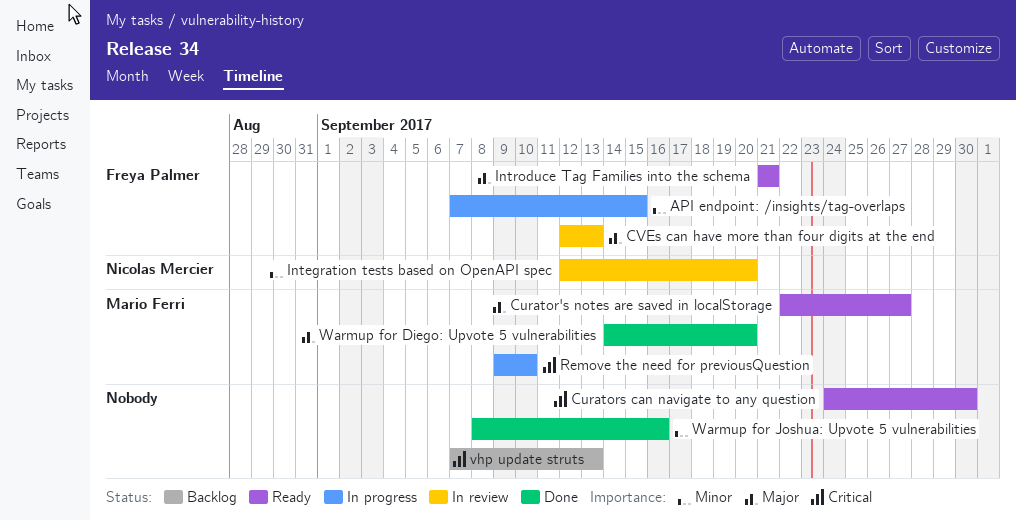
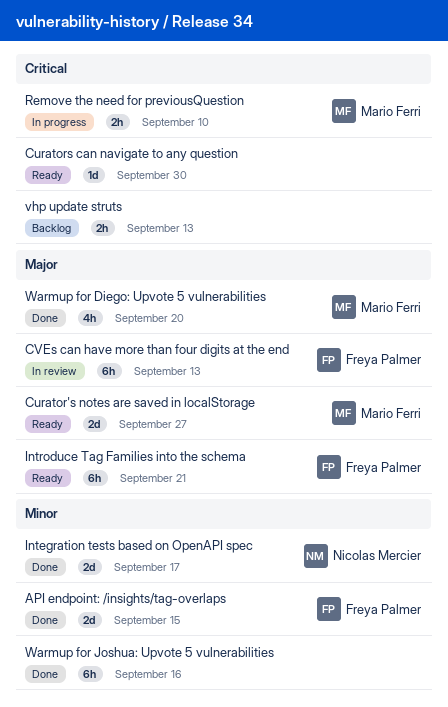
API endpoint: /insights/tag-overlaps, status: In progress -> Done
Integration tests based on OpenAPI spec, status: In review -> Done
Integration tests based on OpenAPI spec, due: Sep 20 -> Sep 17

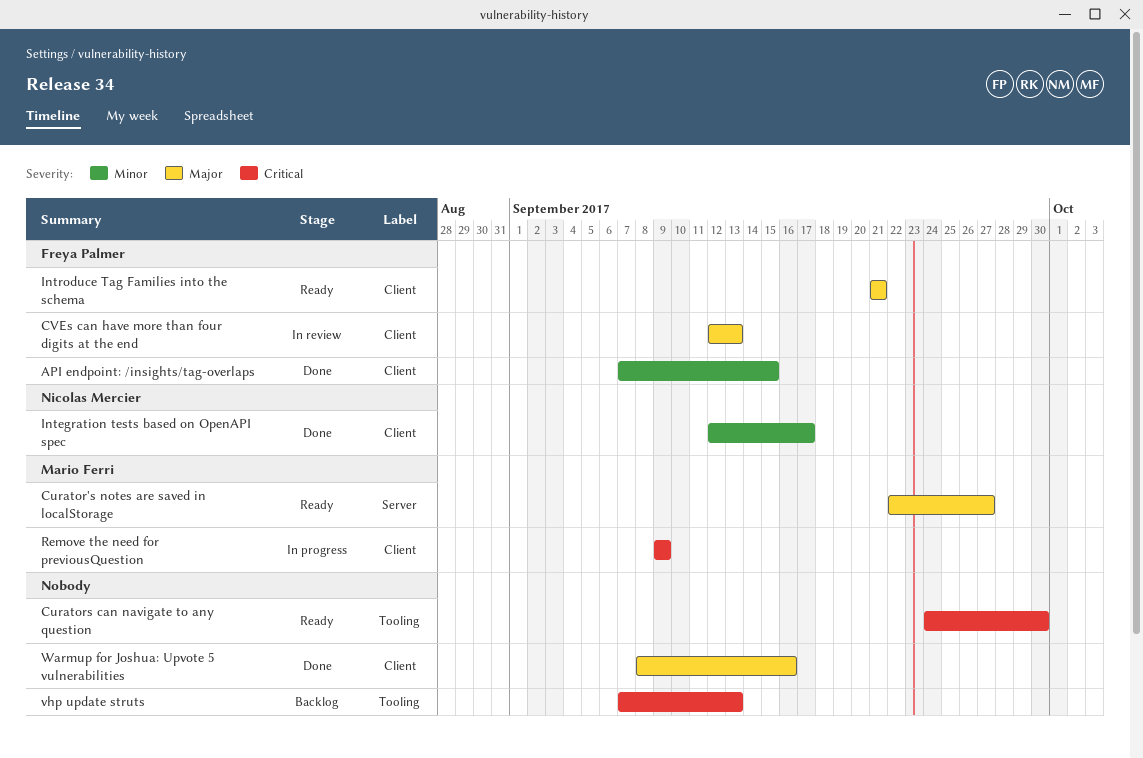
Remove the need for previousQuestion, due: Sep 10 -> Sep 9
Warmup for Diego: Upvote 5 vulnerabilities: present -> none
Warmup for Joshua: Upvote 5 vulnerabilities, priority: Minor -> Major

